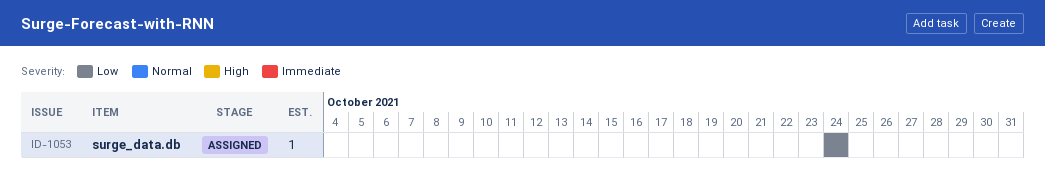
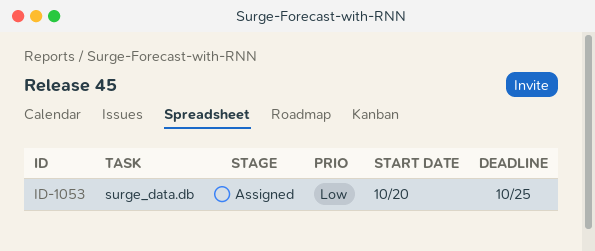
ID-1053, start: Oct 24 -> Oct 20
ID-1053, due: Oct 24 -> Oct 25

